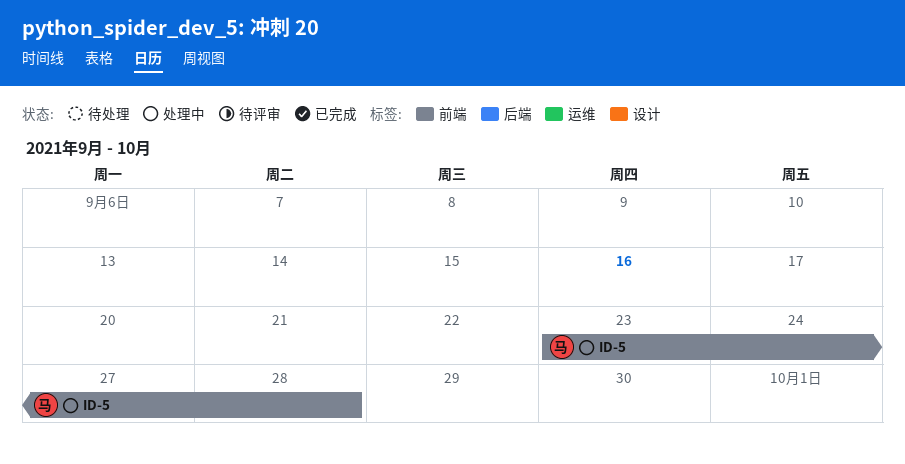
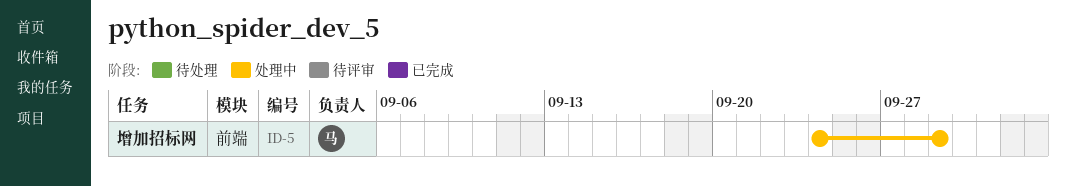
ID-5, start: Sep 23 -> Sep 24
ID-5, due: Sep 28 -> Sep 29

